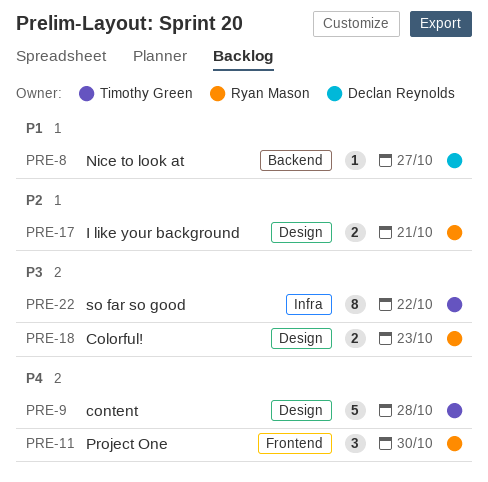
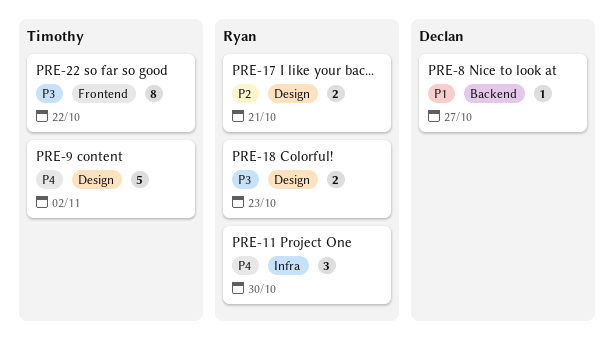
PRE-9, due: Oct 28 -> Nov 2
PRE-11, label: Frontend -> Infra
PRE-22, label: Infra -> Frontend

